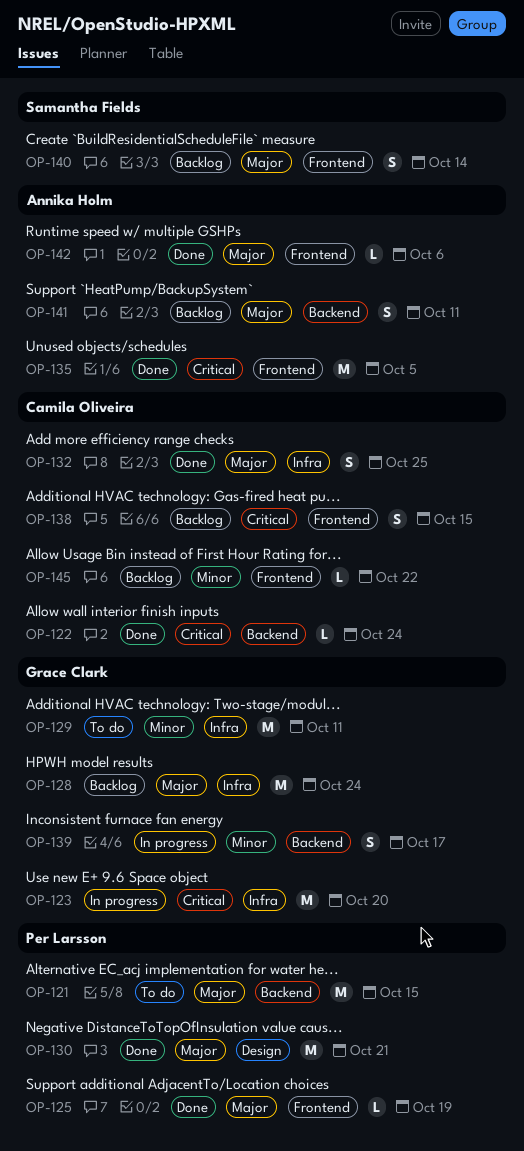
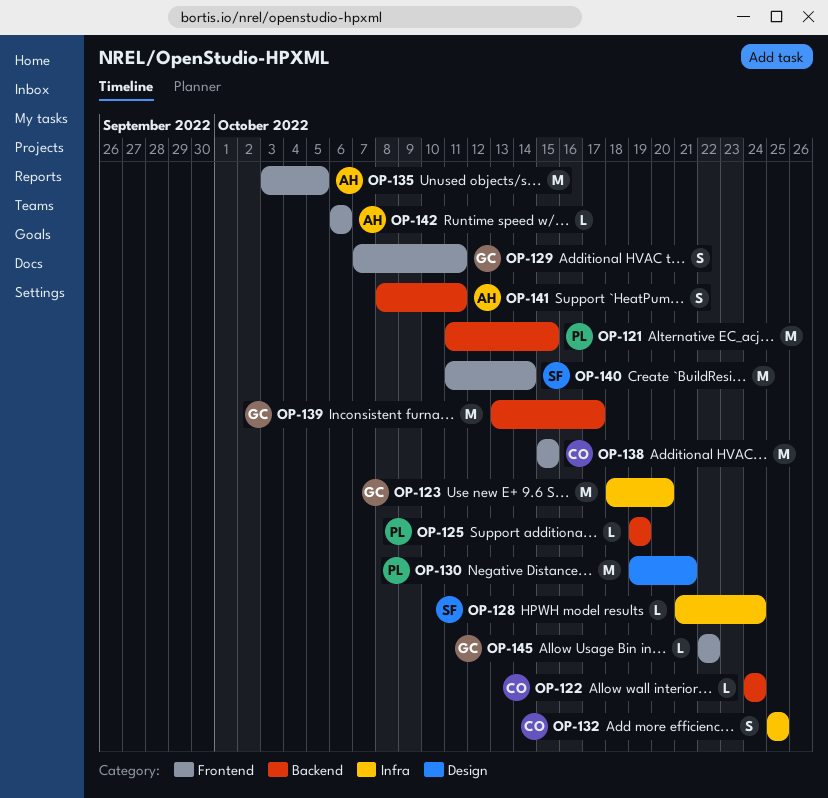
OP-125, label: Frontend -> Backend
OP-128, owner: Grace Clark -> Samantha Fields
OP-128, estimate: M -> L
OP-129, label: Infra -> Frontend
OP-129, estimate: M -> S
OP-138, estimate: S -> M
OP-139, estimate: S -> M
OP-140, estimate: S -> M
OP-145, owner: Camila Oliveira -> Grace Clark

